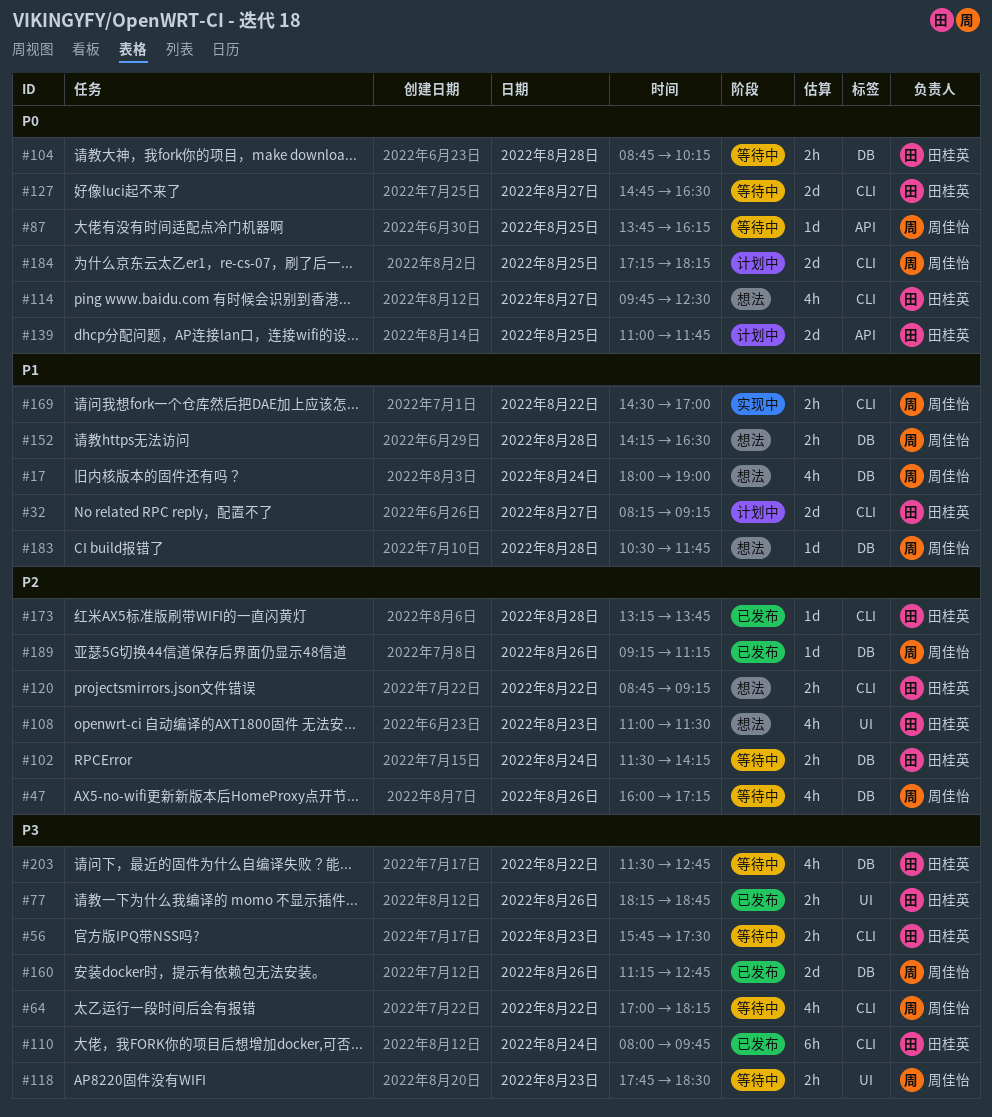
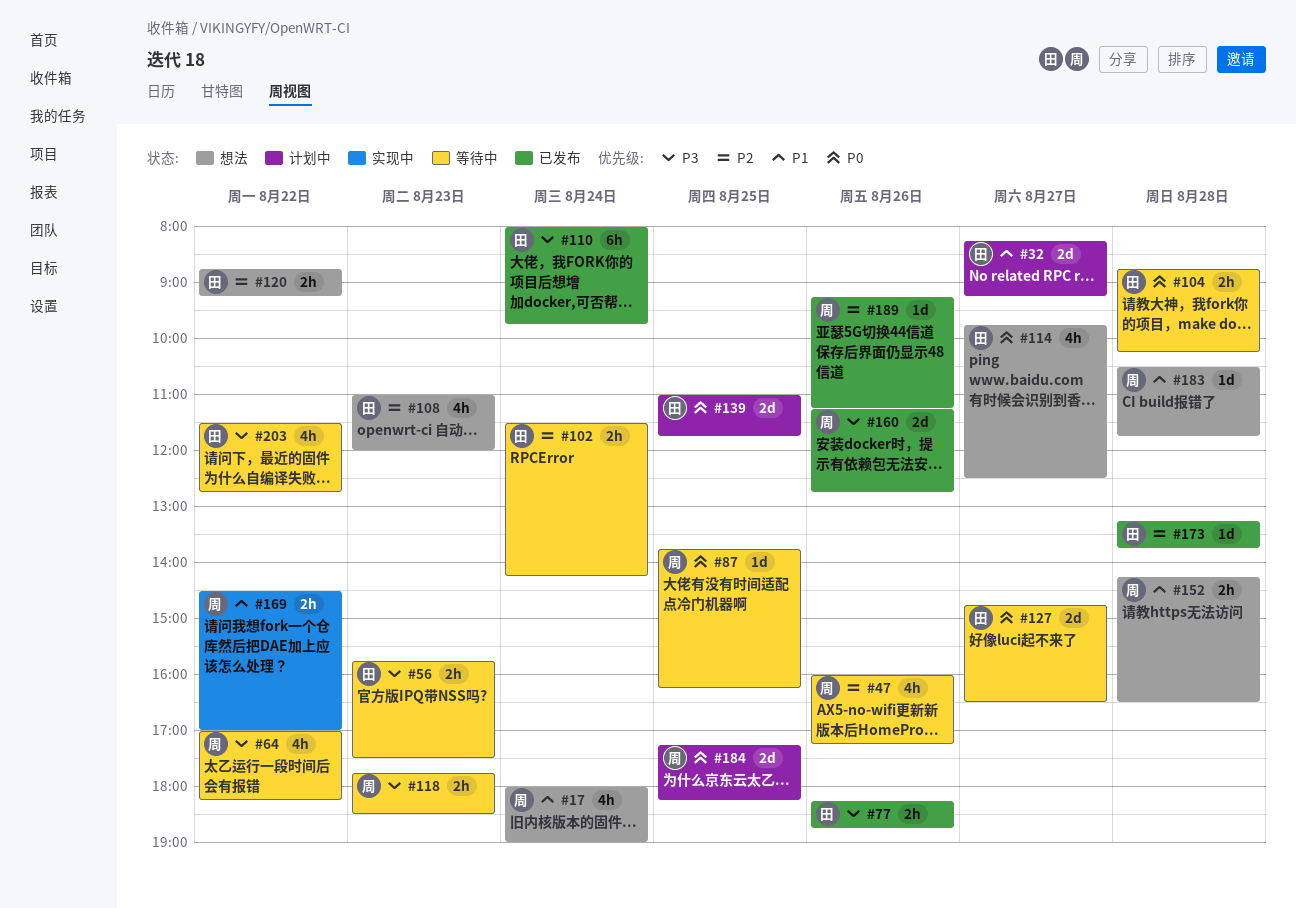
#108, ends: 11:30 -> 12:00

